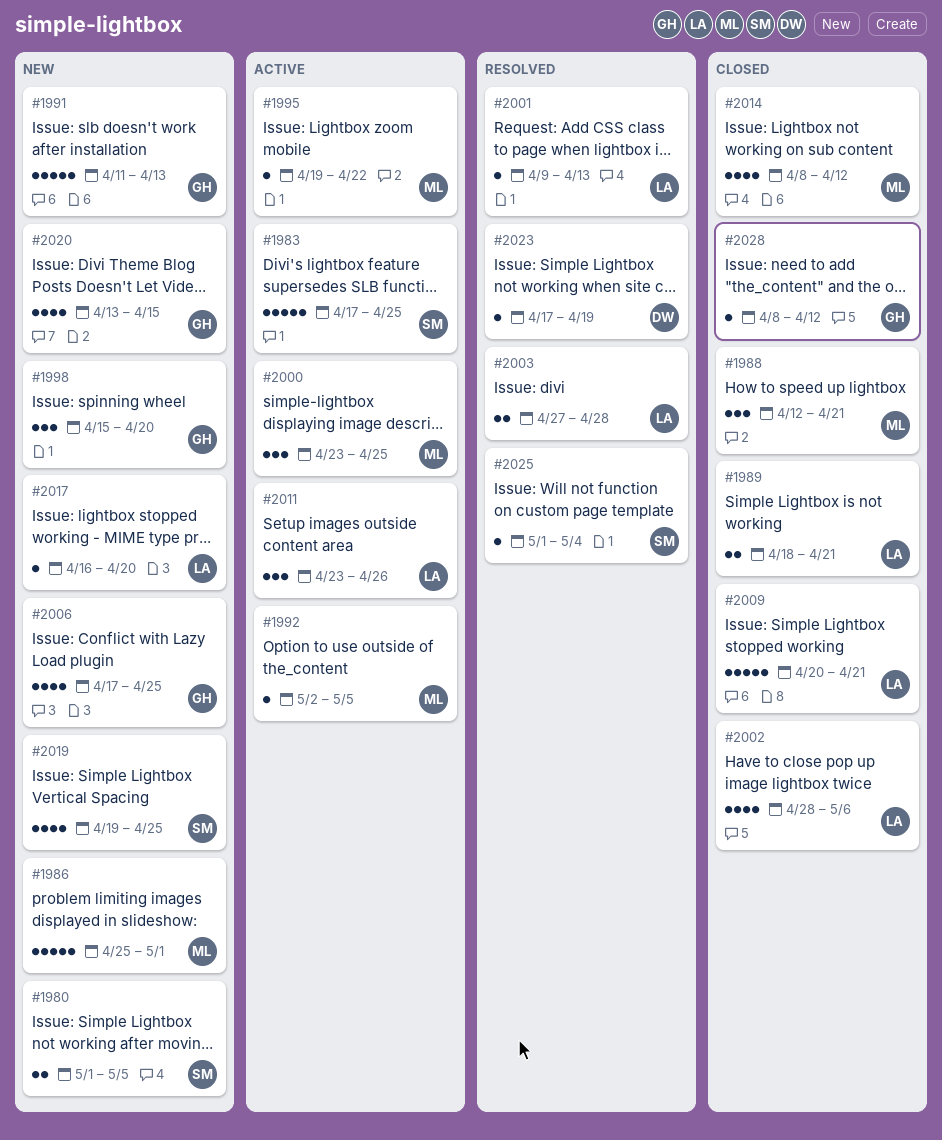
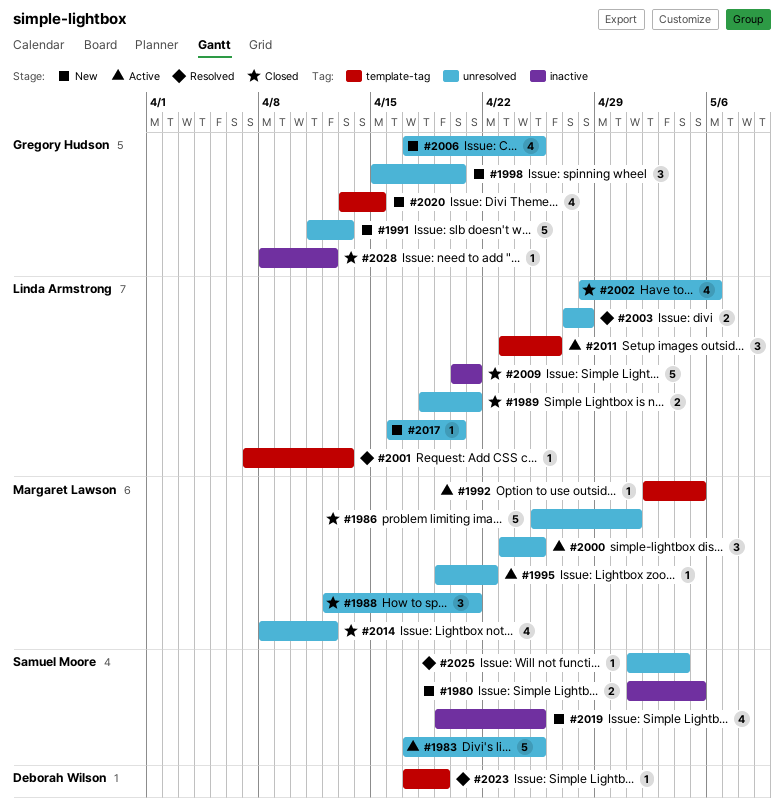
#1986, status: New -> Closed
#2001, start: Apr 9 -> Apr 7

